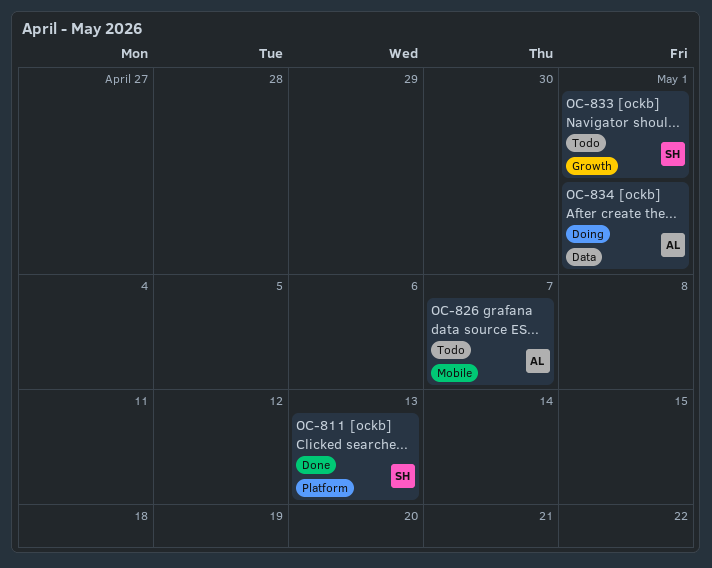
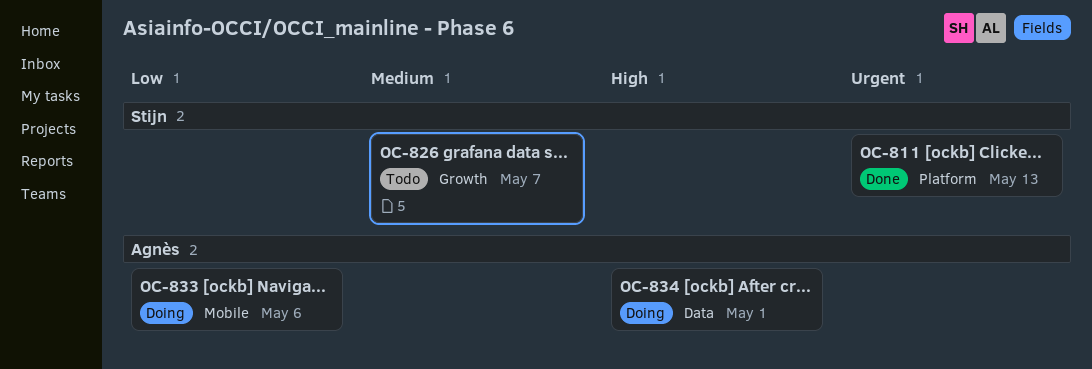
OC-826, owner: Agnès -> Stijn
OC-826, label: Mobile -> Growth
OC-833, status: Todo -> Doing
OC-833, owner: Stijn -> Agnès
OC-833, label: Growth -> Mobile
OC-833, due: May 1 -> May 6

